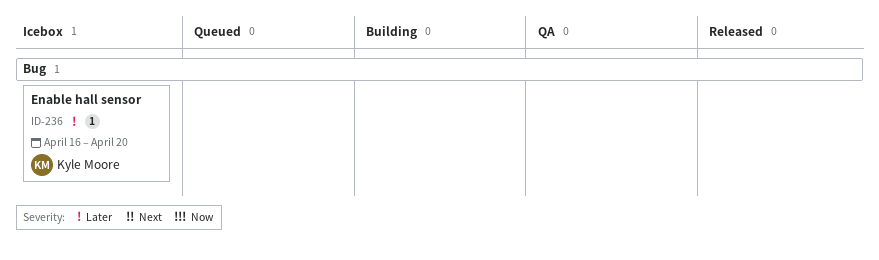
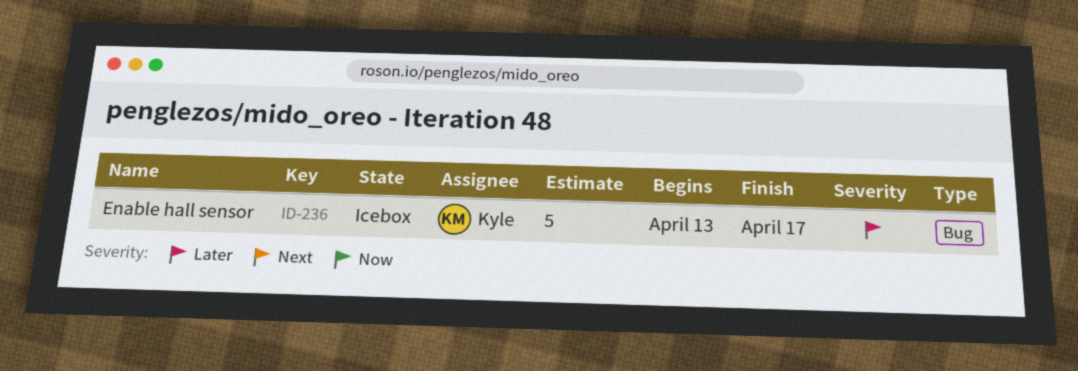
ID-236, estimate: 1 -> 5
ID-236, start: Apr 16 -> Apr 13
ID-236, due: Apr 20 -> Apr 17

